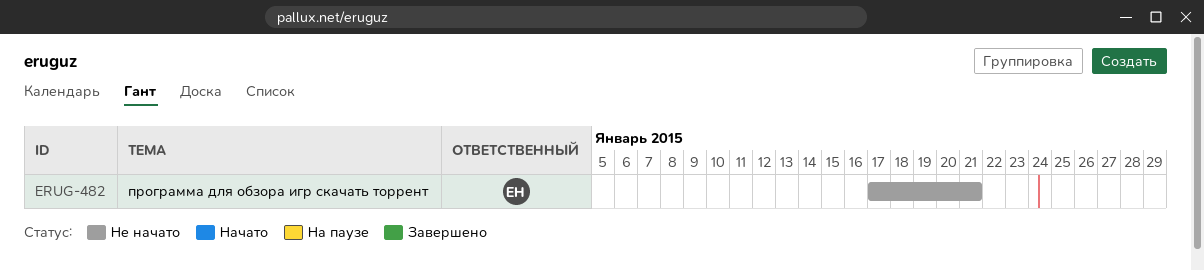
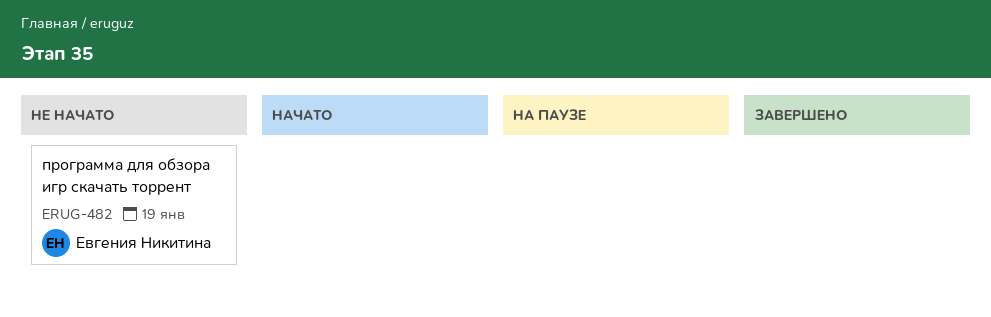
ERUG-482, due: Jan 21 -> Jan 19

